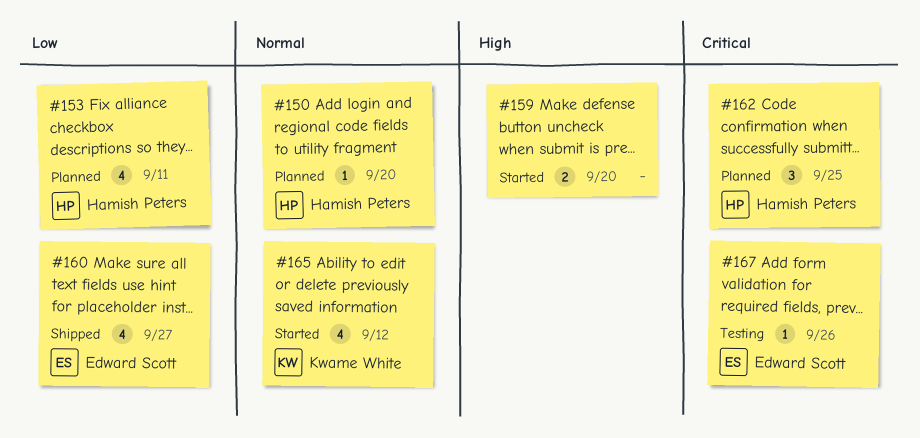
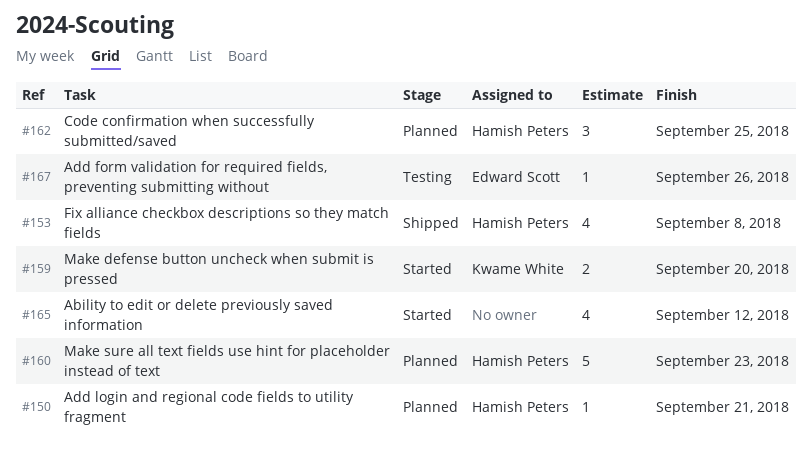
#150, due: Sep 20 -> Sep 21
#153, status: Planned -> Shipped
#153, due: Sep 11 -> Sep 8
#159, owner: none -> Kwame White
#160, status: Shipped -> Planned
#160, owner: Edward Scott -> Hamish Peters
#160, estimate: 4 -> 5
#160, due: Sep 27 -> Sep 23
#165, owner: Kwame White -> none

